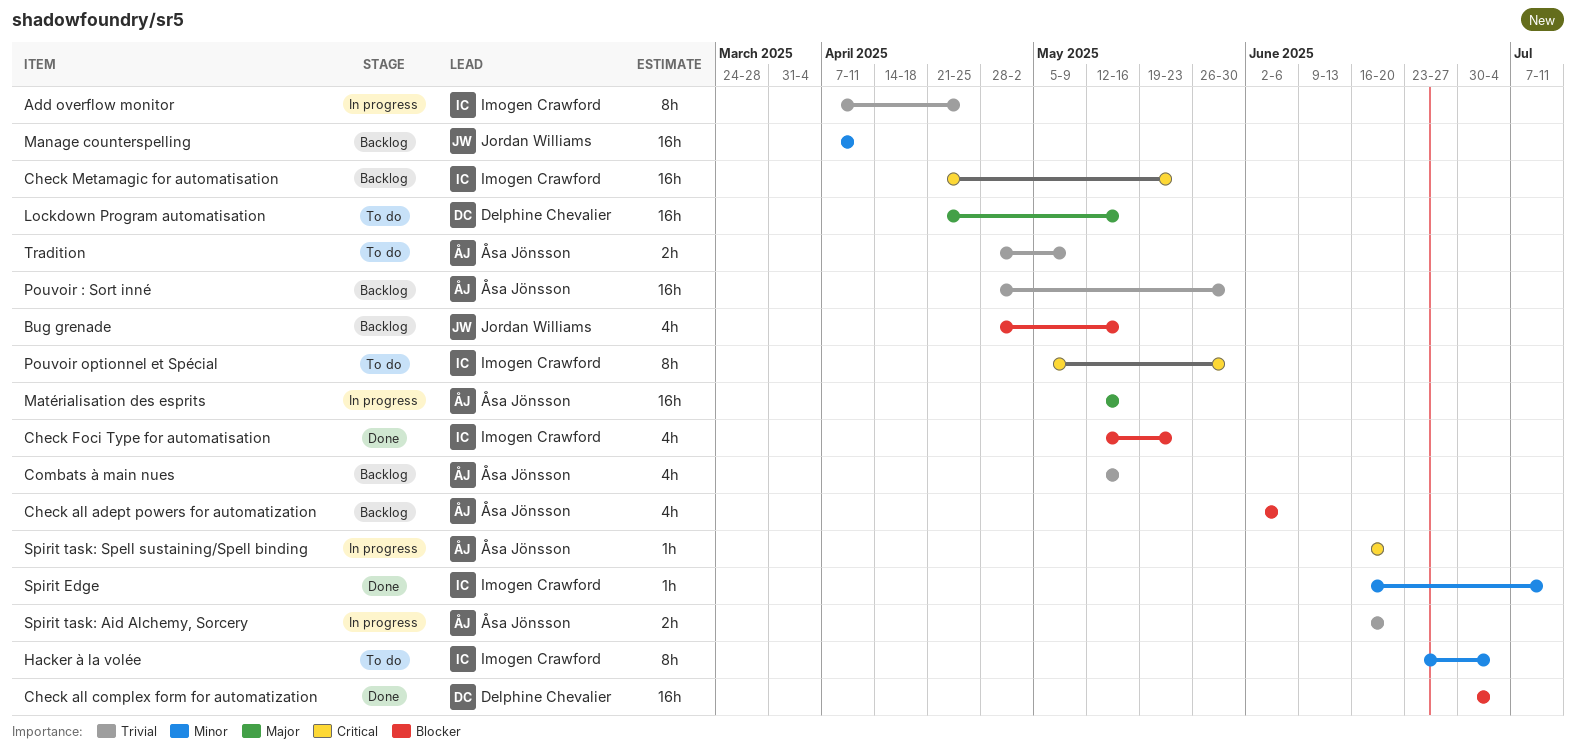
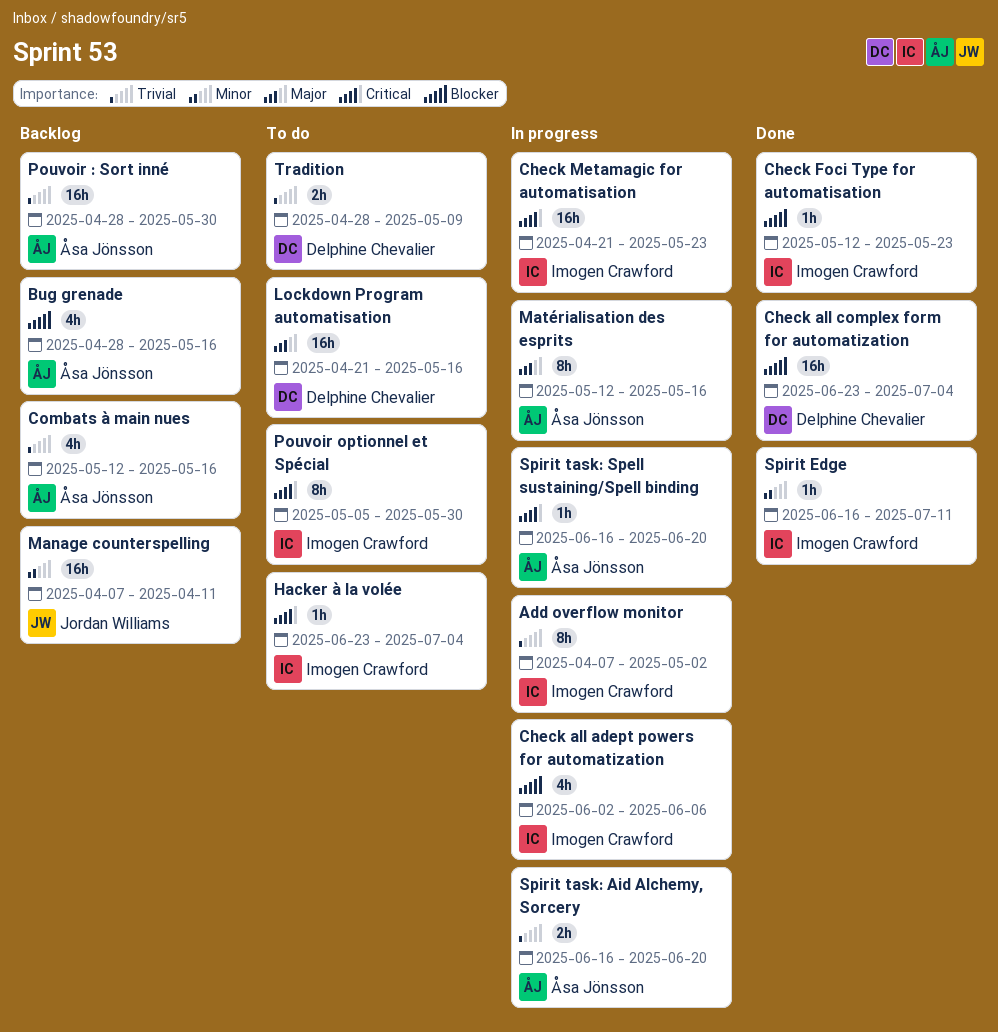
Add overflow monitor, due: Apr 25 -> May 2
Bug grenade, owner: Jordan Williams -> Åsa Jönsson
Check all adept powers for automatization, status: Backlog -> In progress
Check all adept powers for automatization, owner: Åsa Jönsson -> Imogen Crawford
Check all complex form for automatization, start: Jun 30 -> Jun 23
Check Foci Type for automatisation, estimate: 4h -> 1h
Check Metamagic for automatisation, status: Backlog -> In progress
Hacker à la volée, priority: Minor -> Critical
Hacker à la volée, estimate: 8h -> 1h
Matérialisation des esprits, estimate: 16h -> 8h
Tradition, owner: Åsa Jönsson -> Delphine Chevalier

